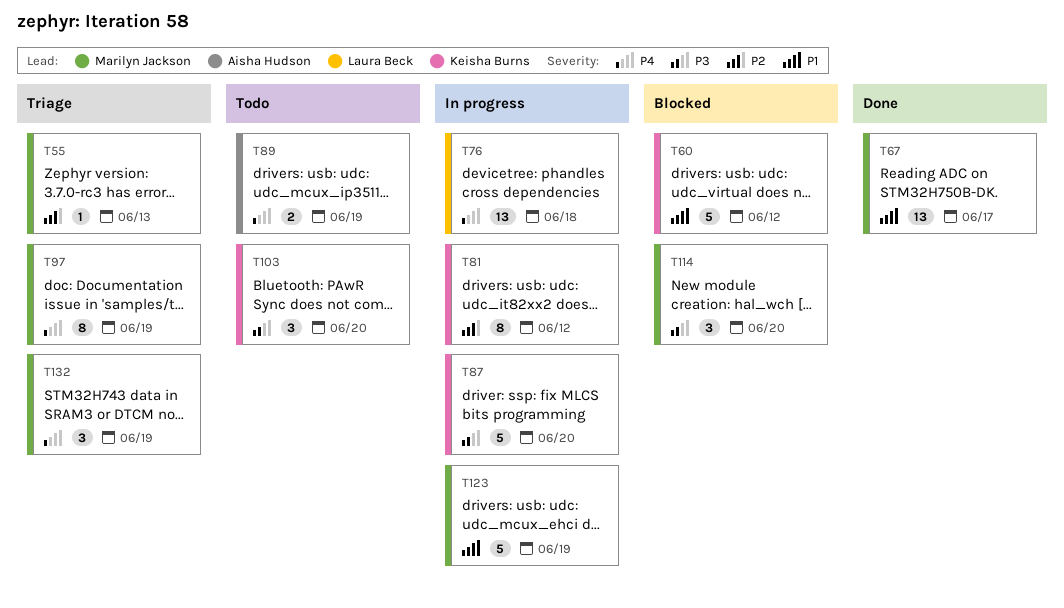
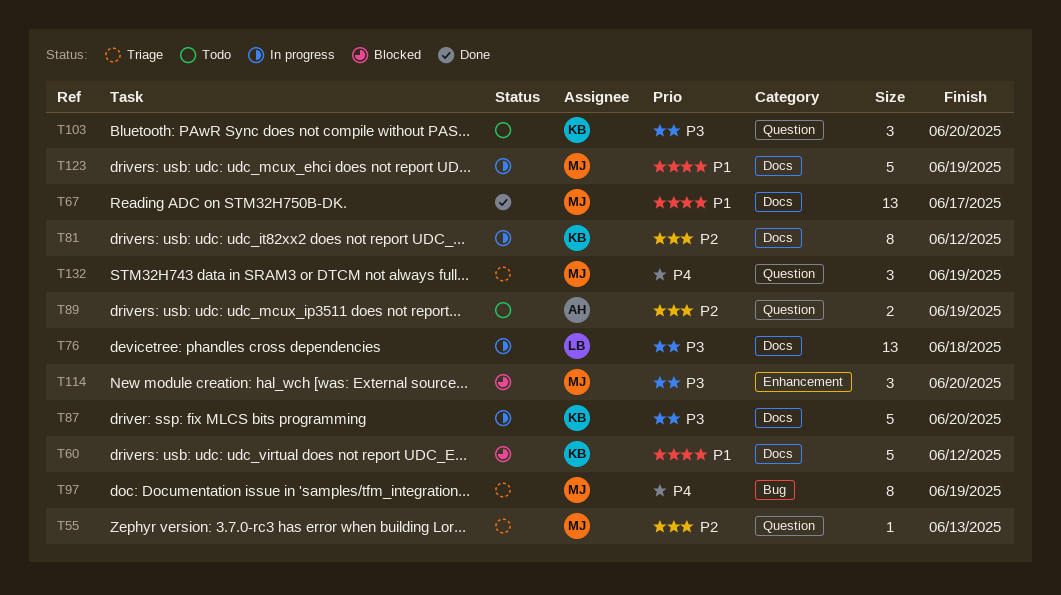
T76, priority: P4 -> P3
T89, priority: P4 -> P2

